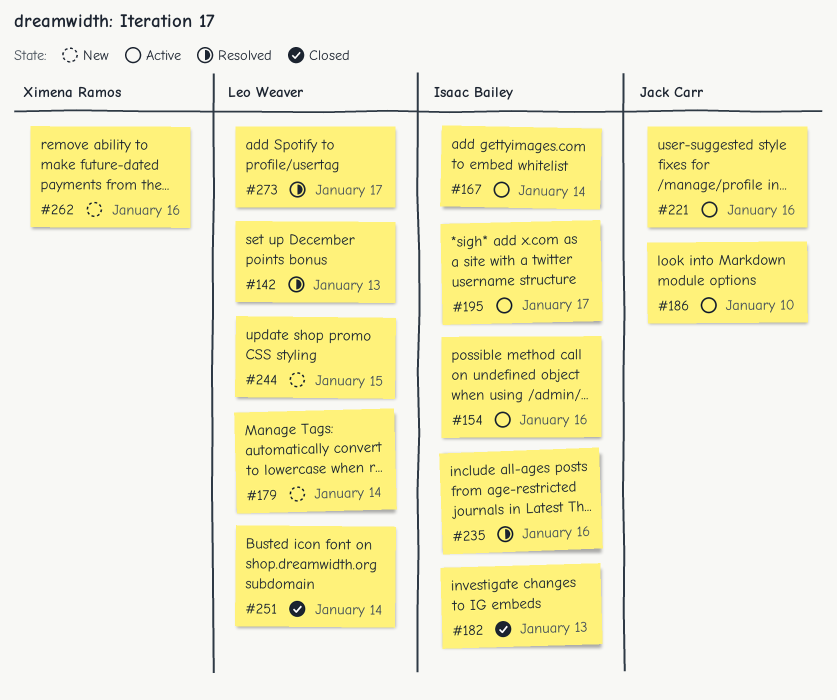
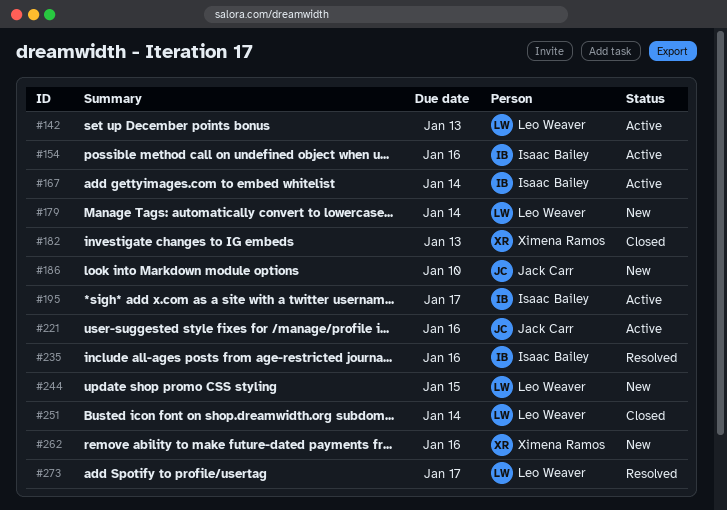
#142, status: Resolved -> Active
#182, owner: Isaac Bailey -> Ximena Ramos
#186, status: Active -> New

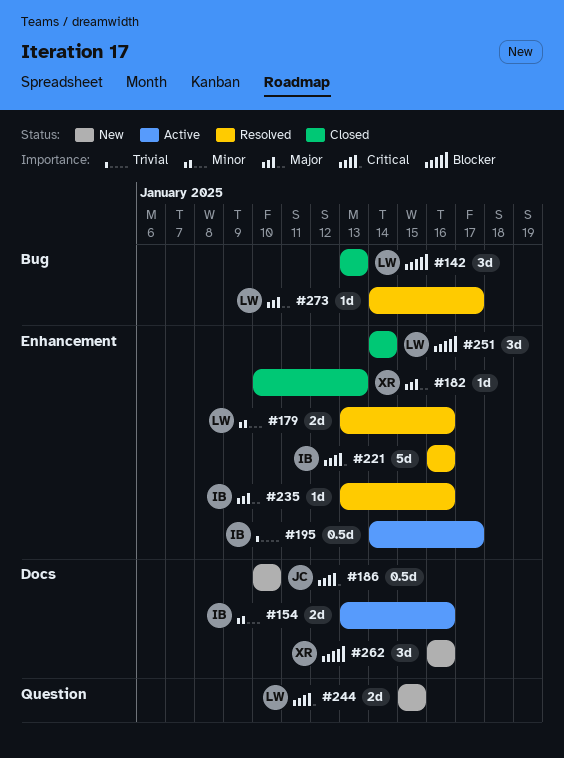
#142, status: Active -> Closed
#167: present -> none
#179, status: New -> Resolved
#179, due: Jan 14 -> Jan 16
#221, status: Active -> Resolved
#221, owner: Jack Carr -> Isaac Bailey

